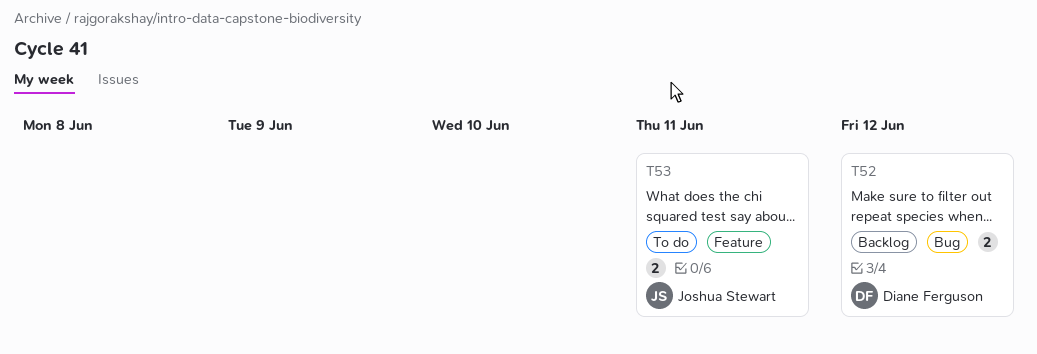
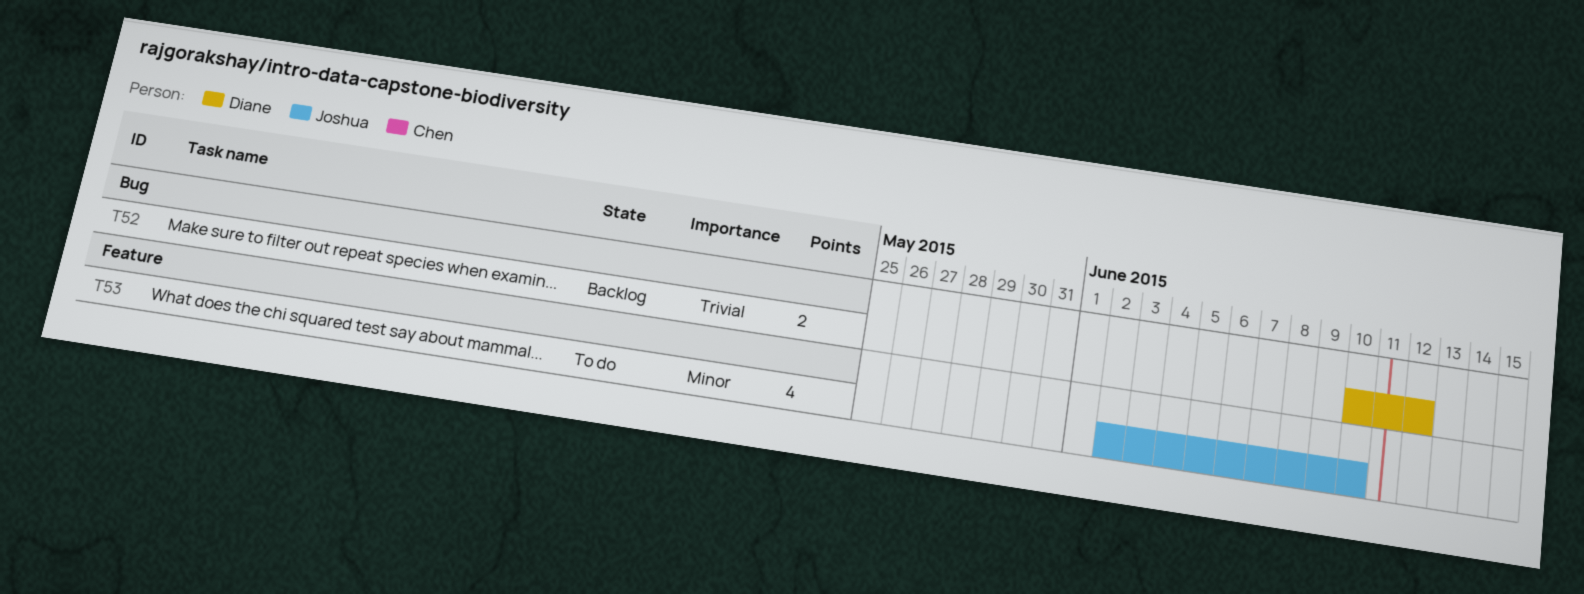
T53, estimate: 2 -> 4
T53, due: Jun 11 -> Jun 10

